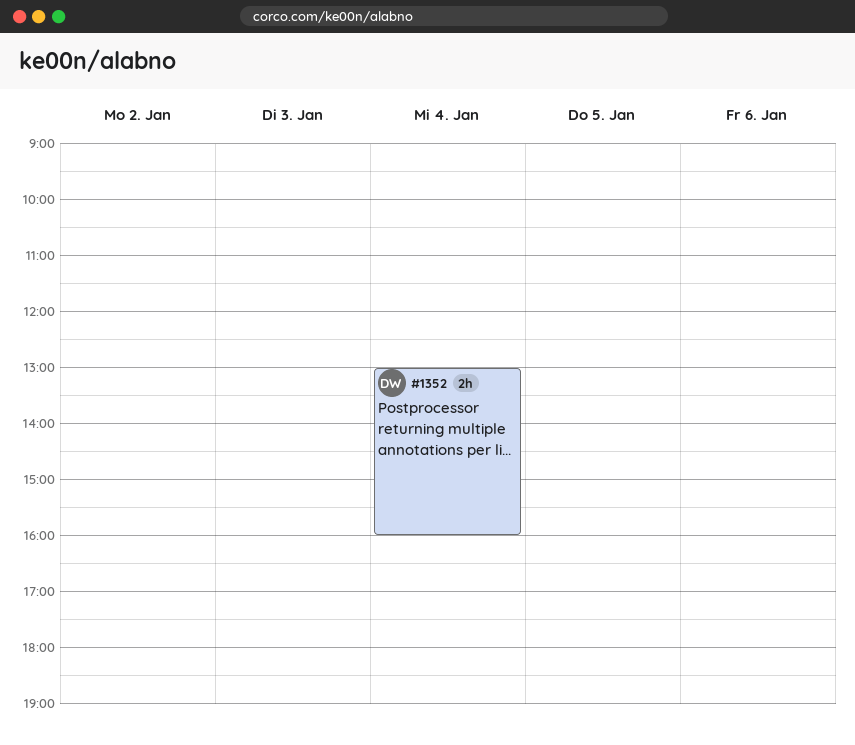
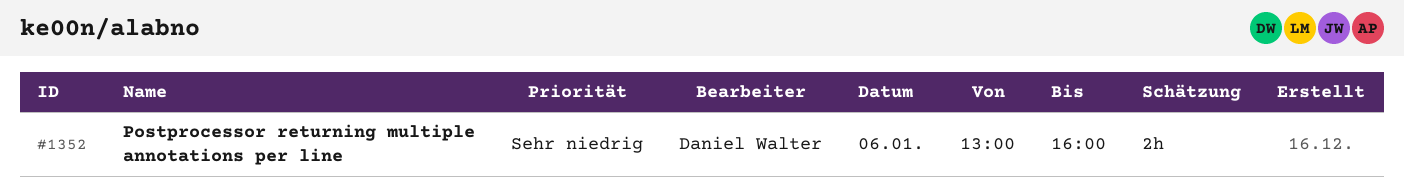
#1352, day: Jan 4 -> Jan 6

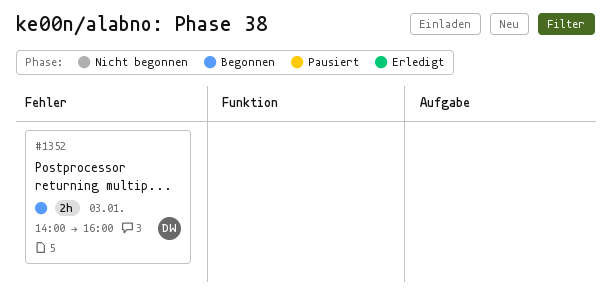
#1352, day: Jan 6 -> Jan 3
#1352, begins: 13:00 -> 14:00

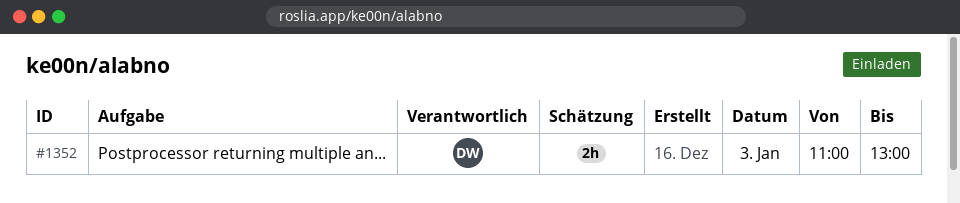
#1352, begins: 14:00 -> 11:00
#1352, ends: 16:00 -> 13:00

